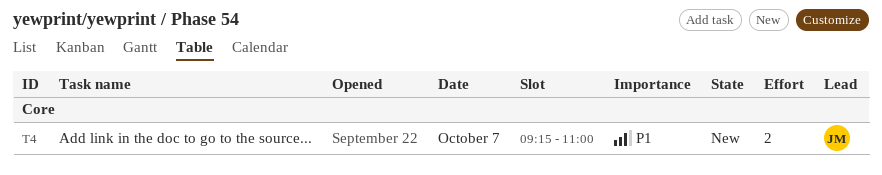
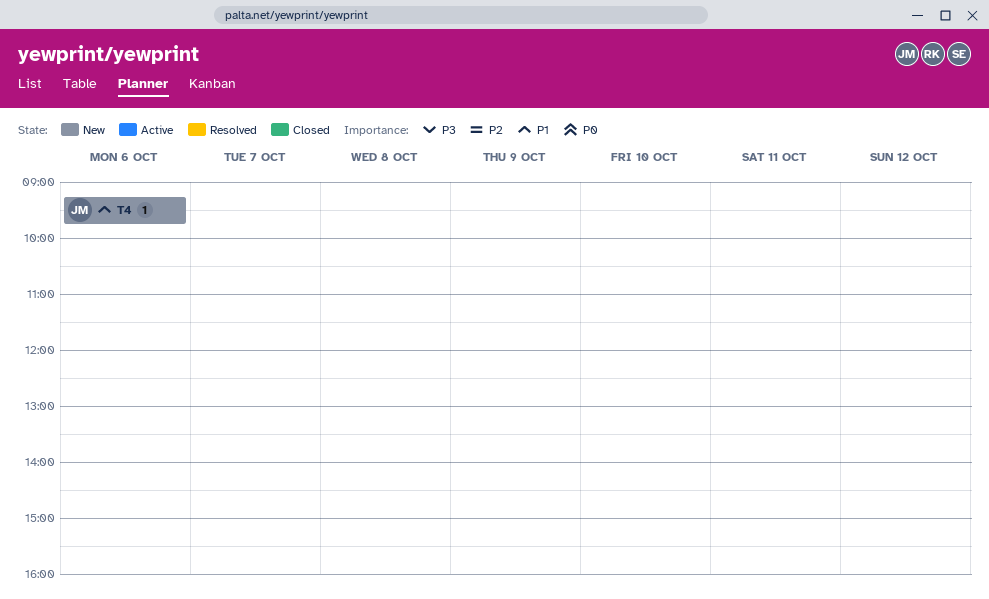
T4, estimate: 2 -> 1
T4, day: Oct 7 -> Oct 6
T4, ends: 11:00 -> 09:45

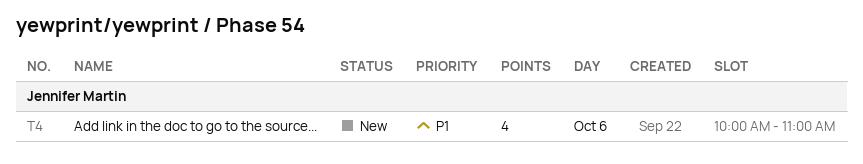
T4, estimate: 1 -> 4
T4, begins: 09:15 -> 10:00
T4, ends: 09:45 -> 11:00

